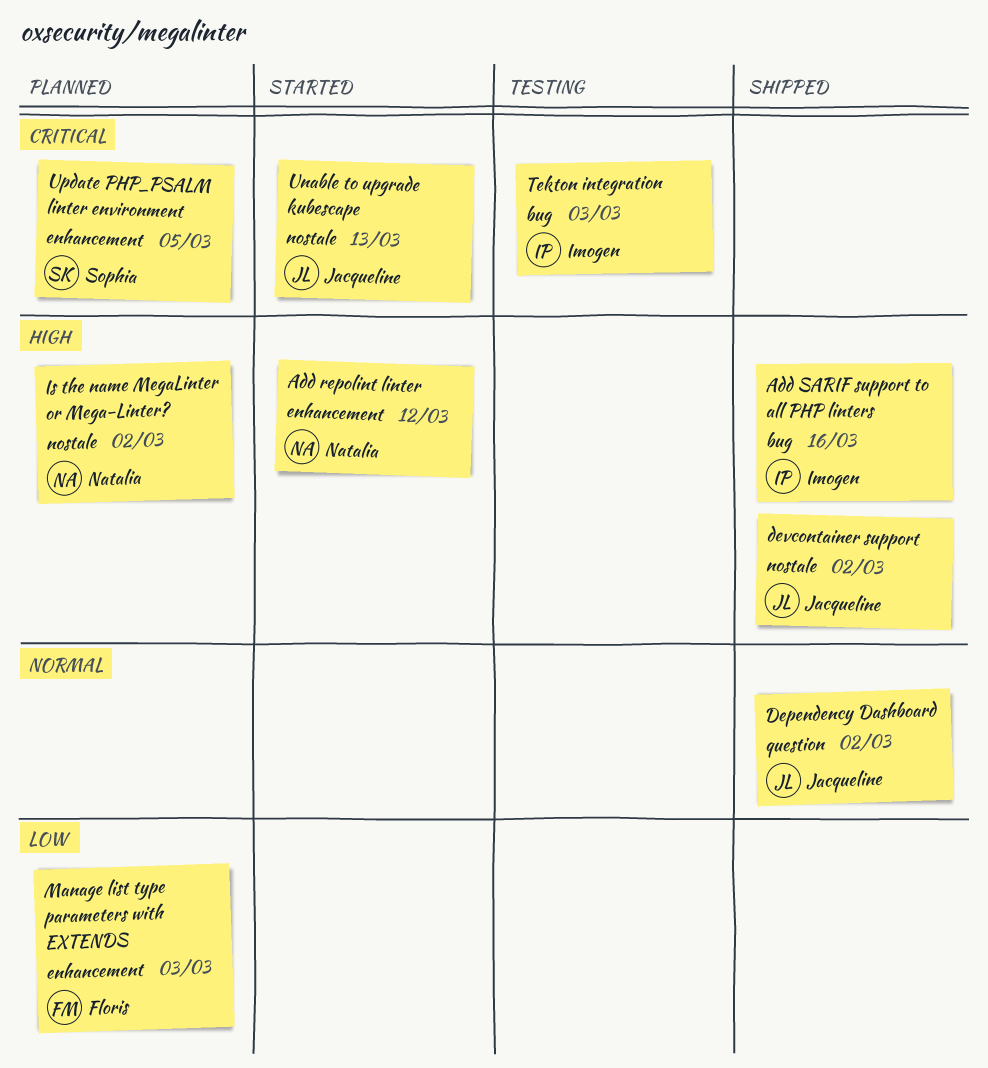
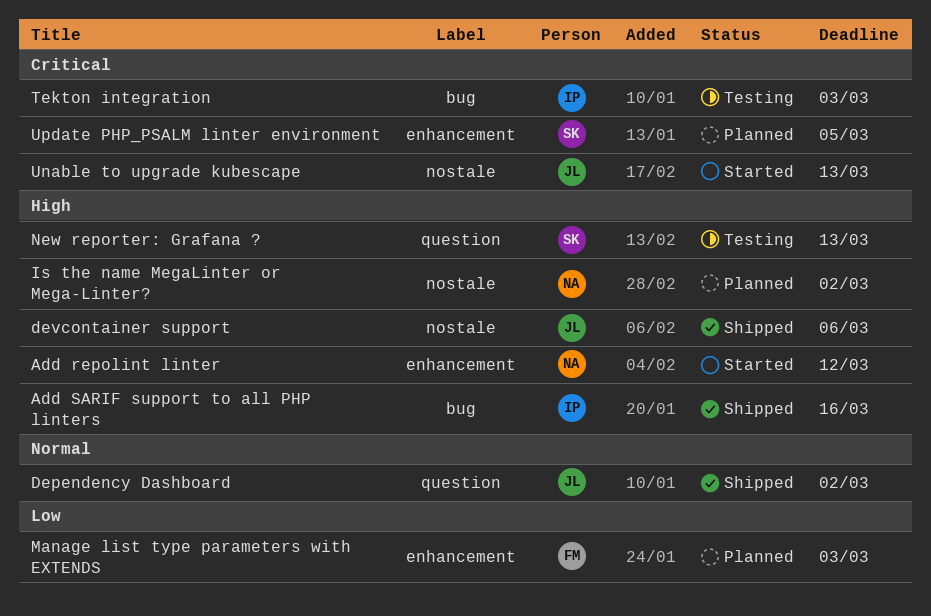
devcontainer support, due: Mar 2 -> Mar 6
New reporter: Grafana ?: none -> present

